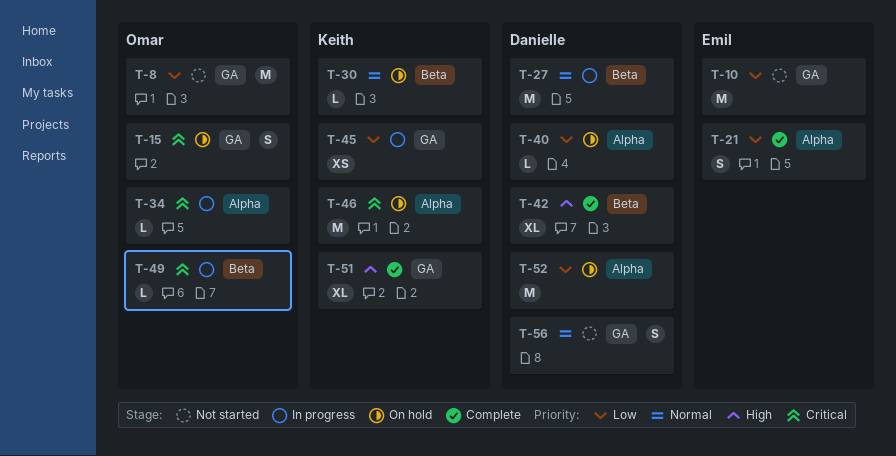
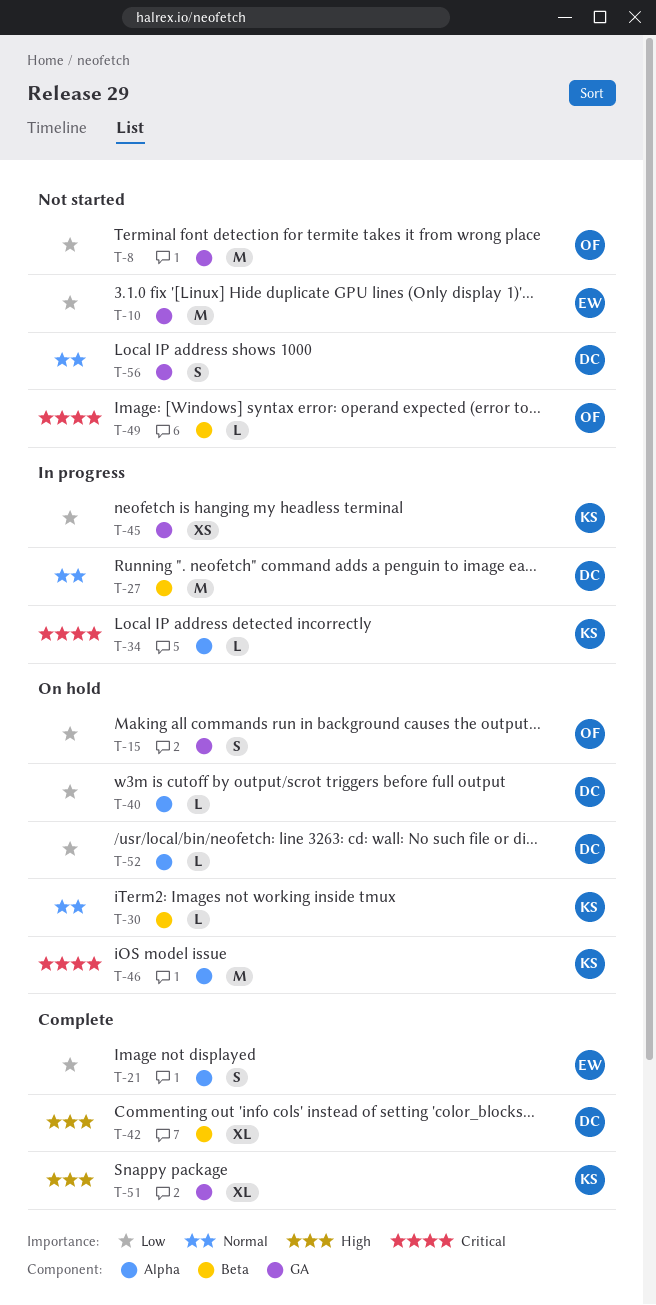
T-15, priority: Critical -> Low
T-34, owner: Omar -> Keith
T-49, status: In progress -> Not started
T-52, estimate: M -> L

